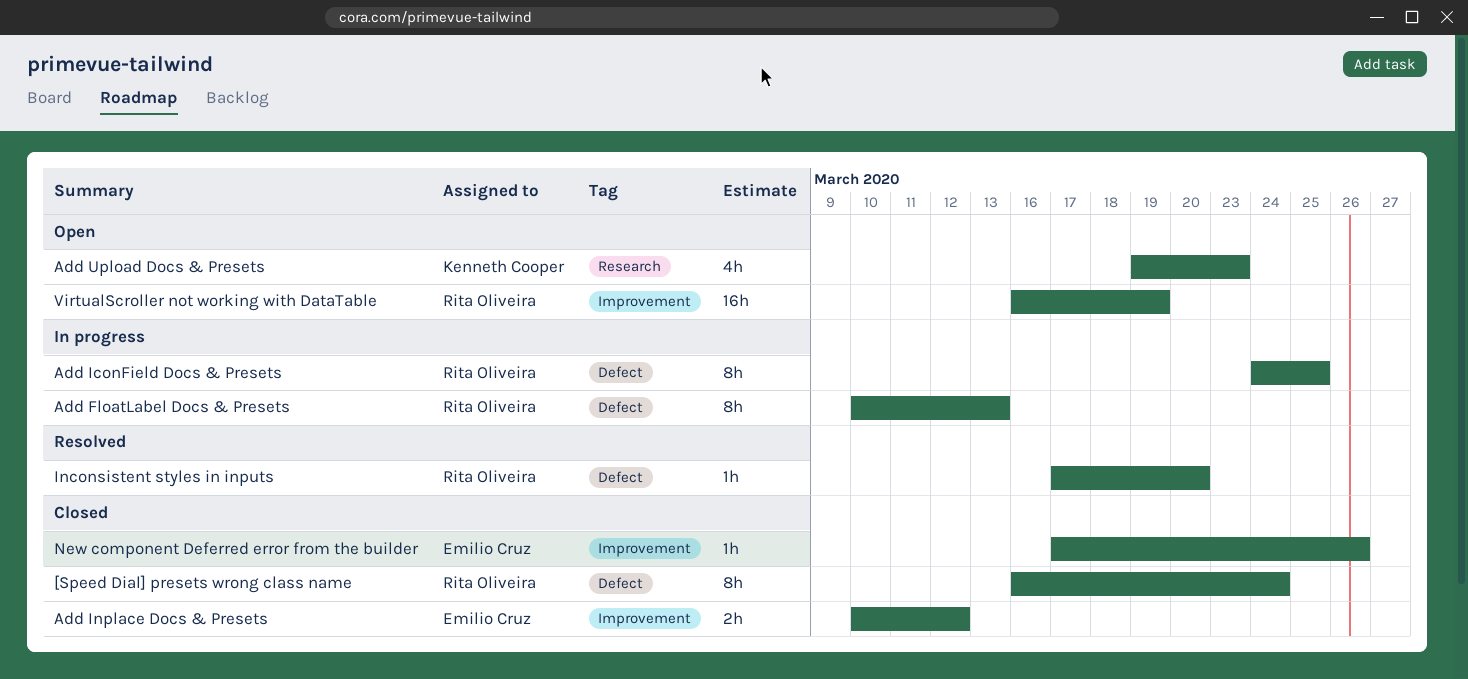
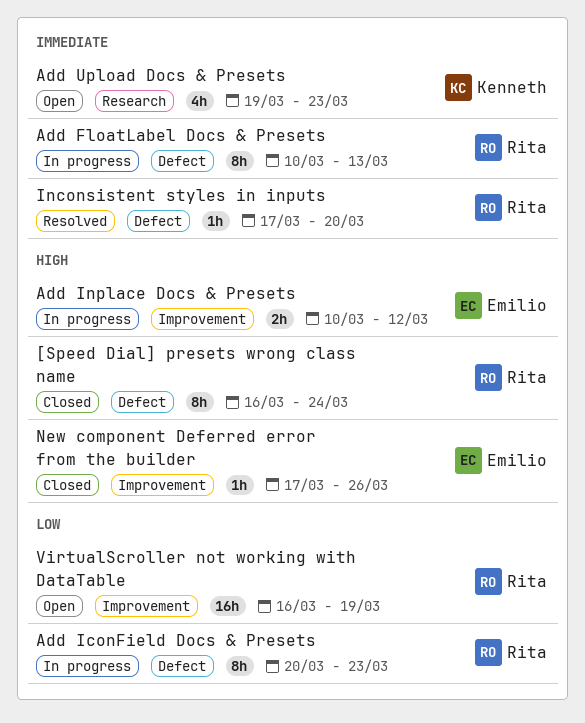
Add IconField Docs & Presets, start: Mar 24 -> Mar 20
Add IconField Docs & Presets, due: Mar 25 -> Mar 23
Add Inplace Docs & Presets, status: Closed -> In progress

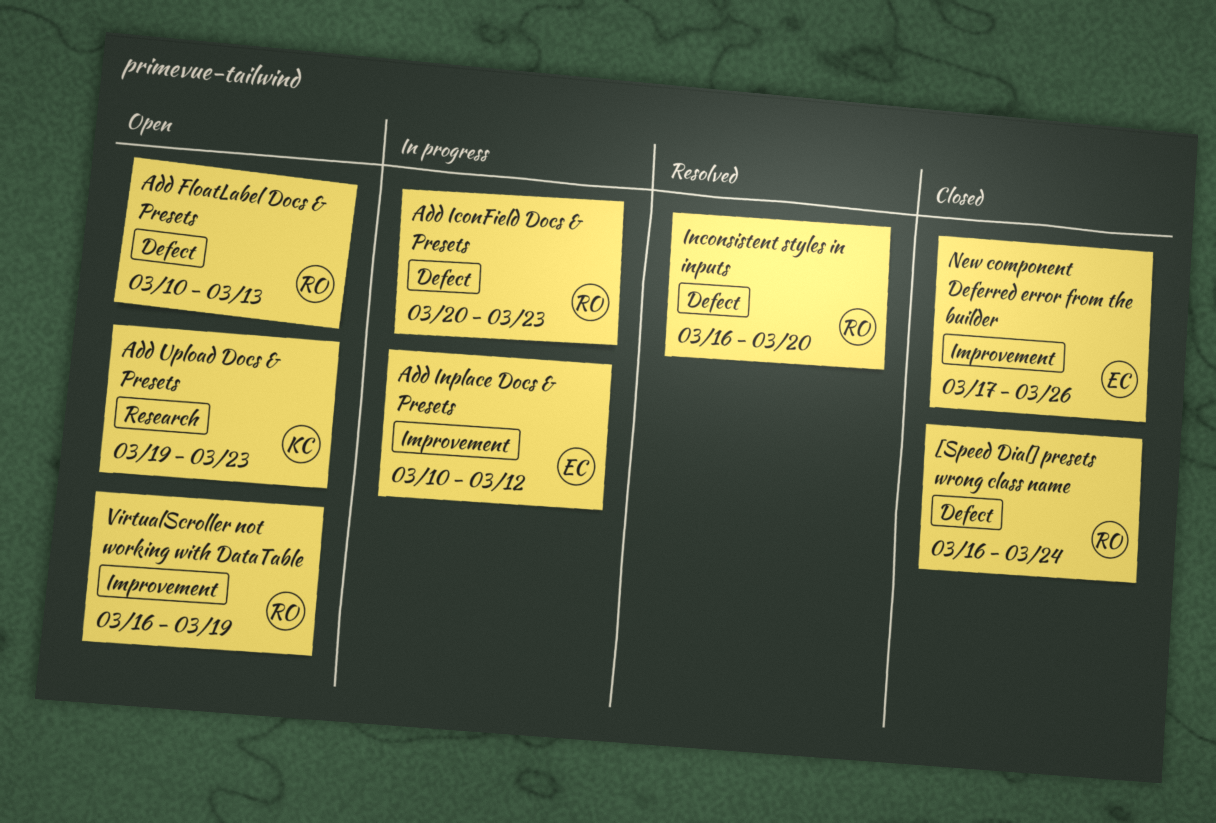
Add FloatLabel Docs & Presets, status: In progress -> Open
Inconsistent styles in inputs, start: Mar 17 -> Mar 16

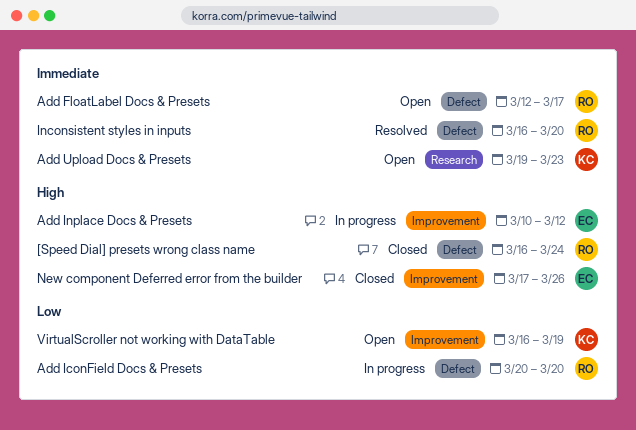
Add FloatLabel Docs & Presets, start: Mar 10 -> Mar 12
Add FloatLabel Docs & Presets, due: Mar 13 -> Mar 17
Add IconField Docs & Presets, due: Mar 23 -> Mar 20
VirtualScroller not working with DataTable, owner: RO -> KC

